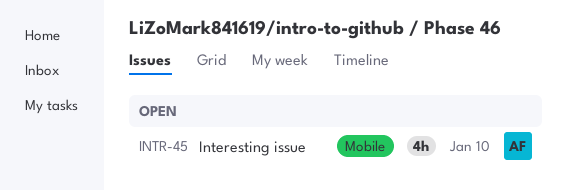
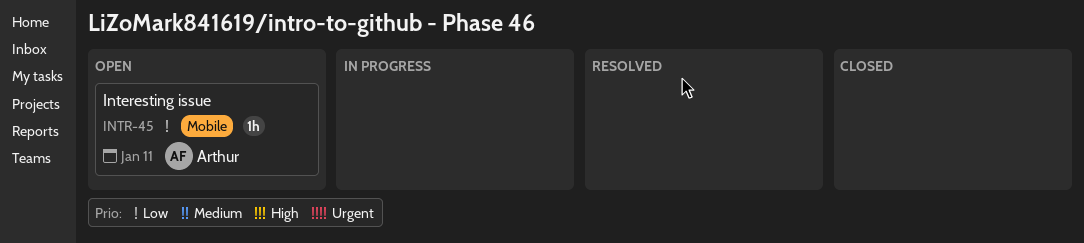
INTR-45, estimate: 4h -> 1h
INTR-45, due: Jan 10 -> Jan 11

